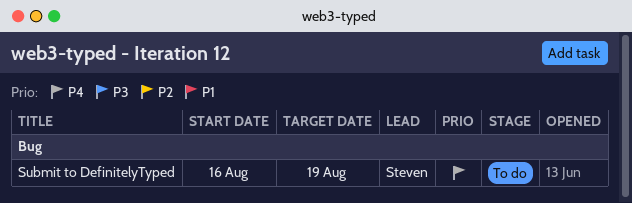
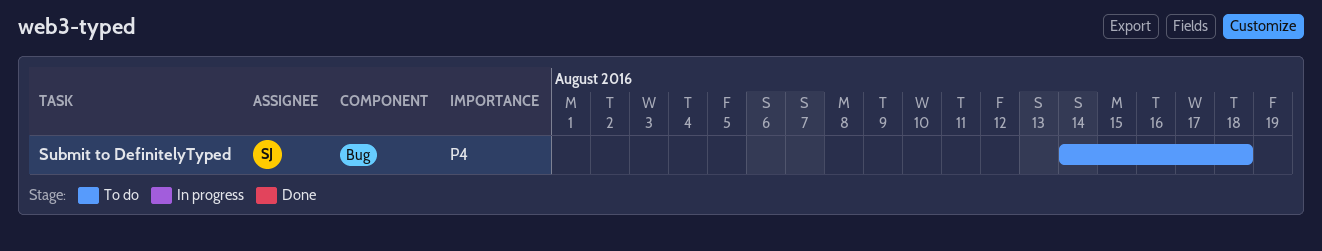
Submit to DefinitelyTyped, start: Aug 16 -> Aug 14
Submit to DefinitelyTyped, due: Aug 19 -> Aug 18

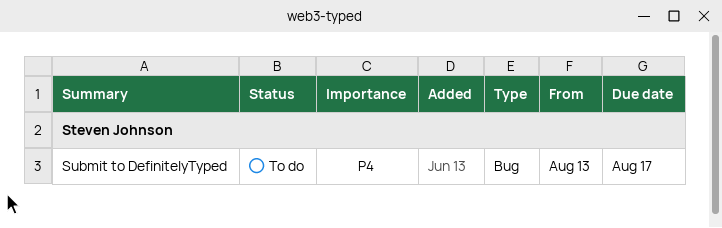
Submit to DefinitelyTyped, start: Aug 14 -> Aug 13
Submit to DefinitelyTyped, due: Aug 18 -> Aug 17

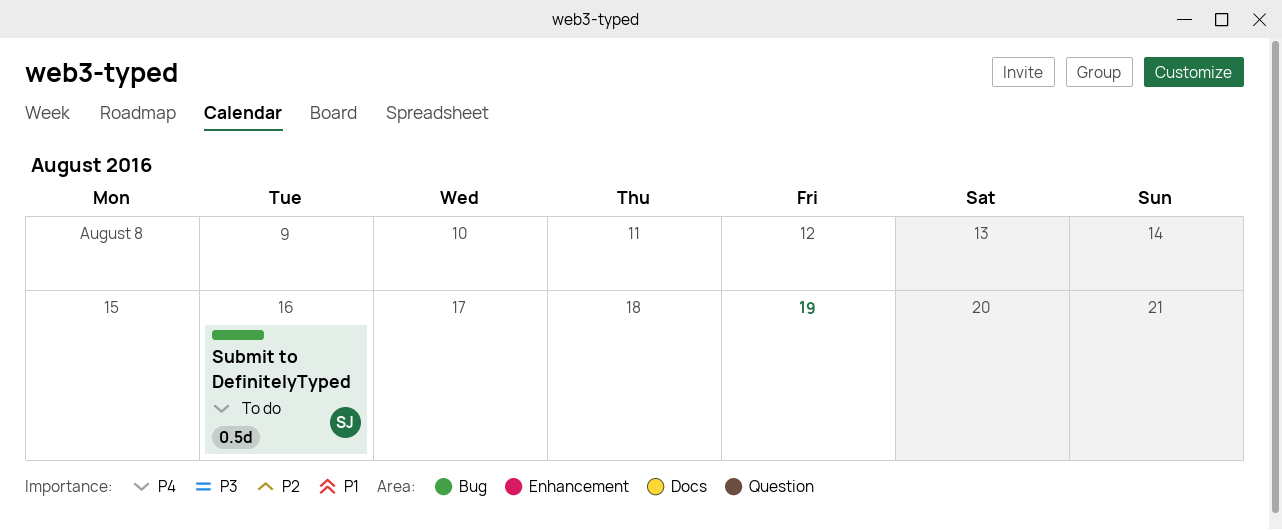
Submit to DefinitelyTyped, due: Aug 17 -> Aug 16

